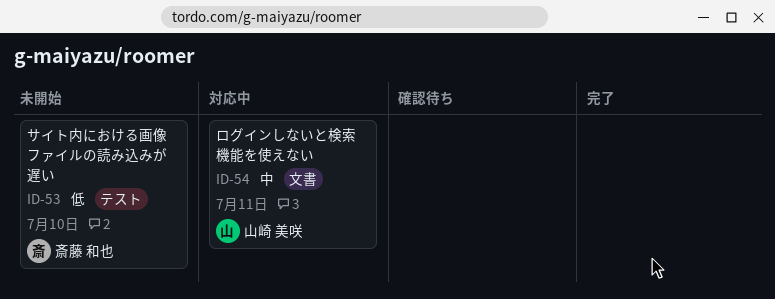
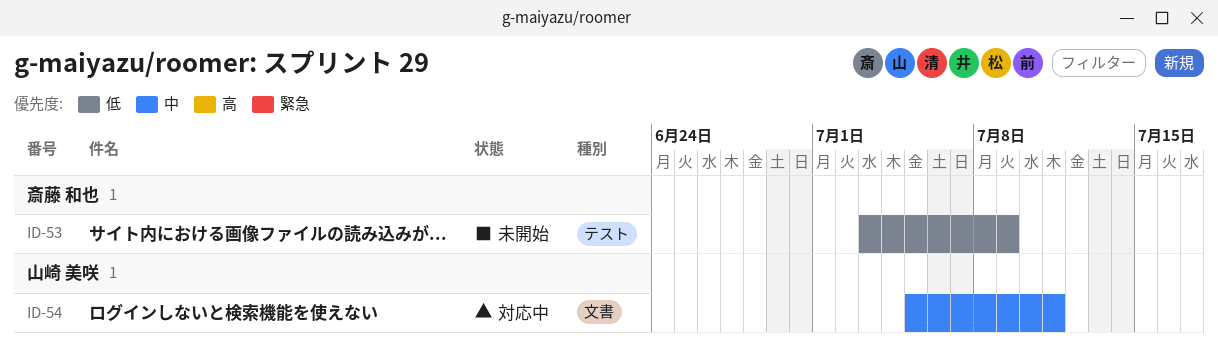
ID-53, due: Jul 10 -> Jul 9

